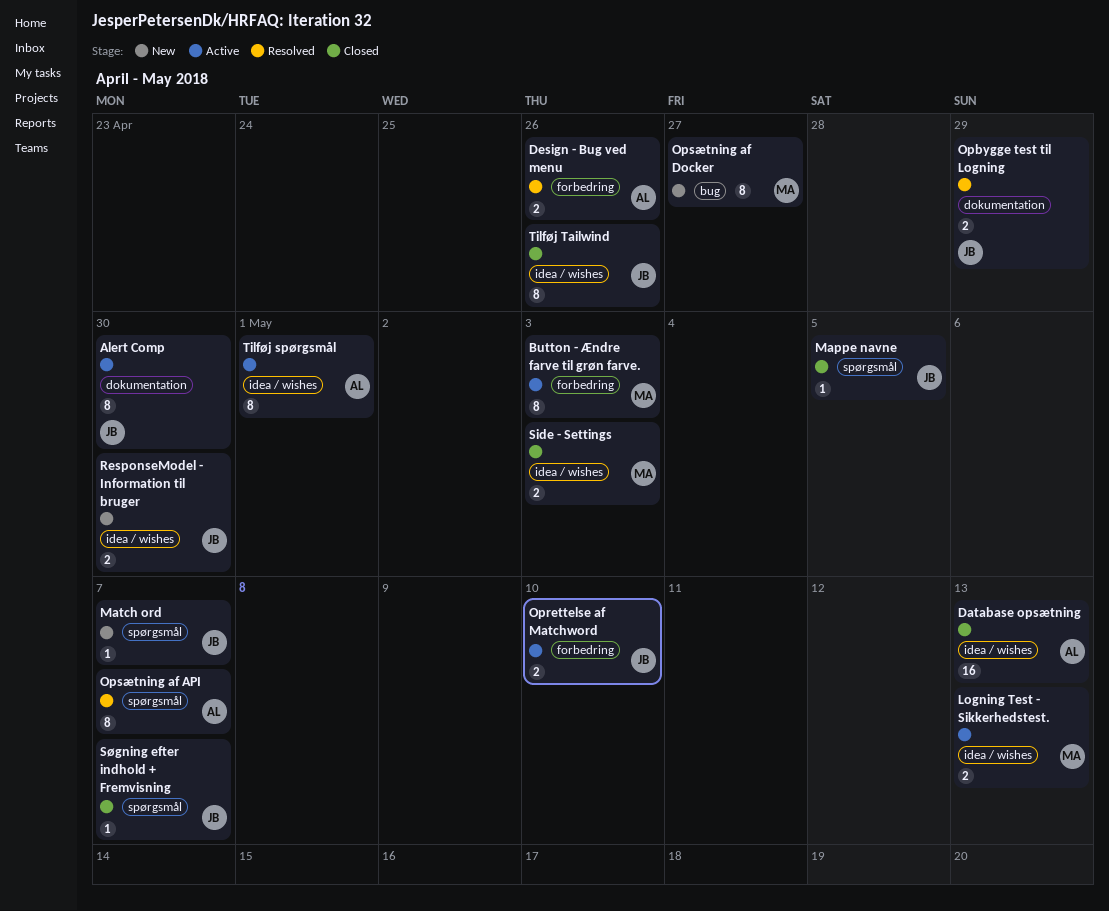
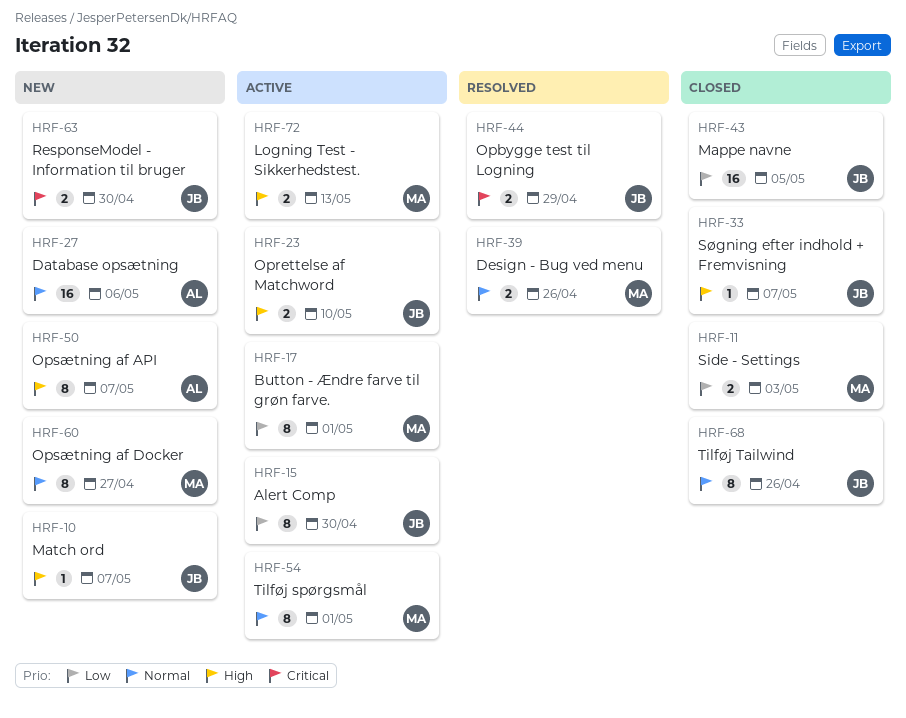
Button - Ændre farve til grøn farve., due: May 3 -> May 1
Database opsætning, status: Closed -> New
Database opsætning, due: May 13 -> May 6
Design - Bug ved menu, owner: AL -> MA
Mappe navne, estimate: 1 -> 16
Opsætning af API, status: Resolved -> New
Tilføj spørgsmål, owner: AL -> MA

